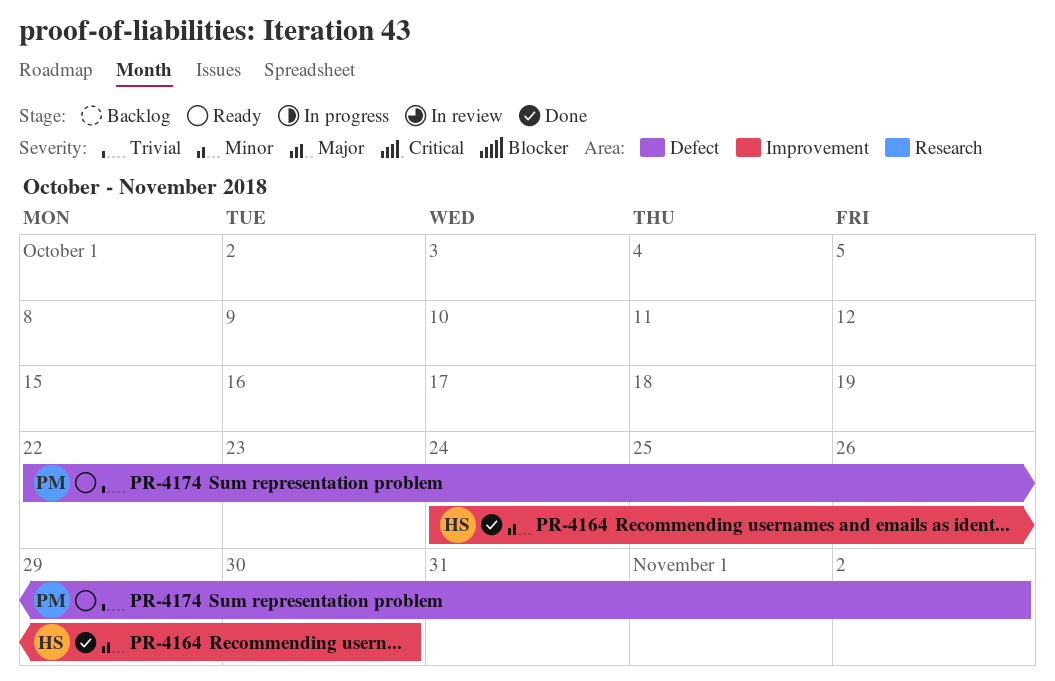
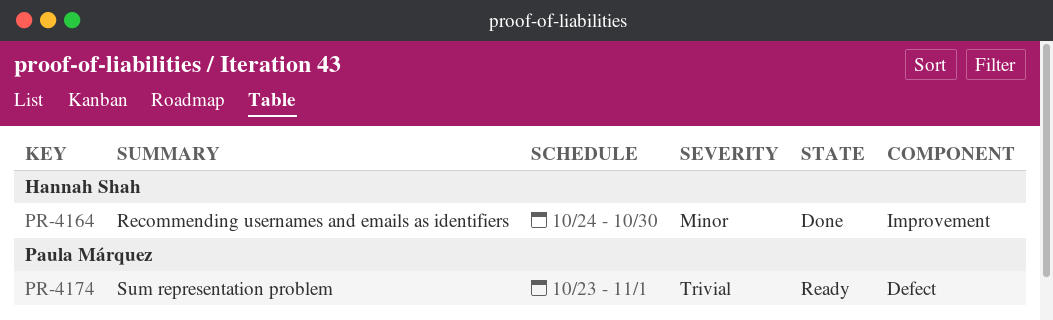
PR-4174, start: Oct 22 -> Oct 23
PR-4174, due: Nov 2 -> Nov 1

